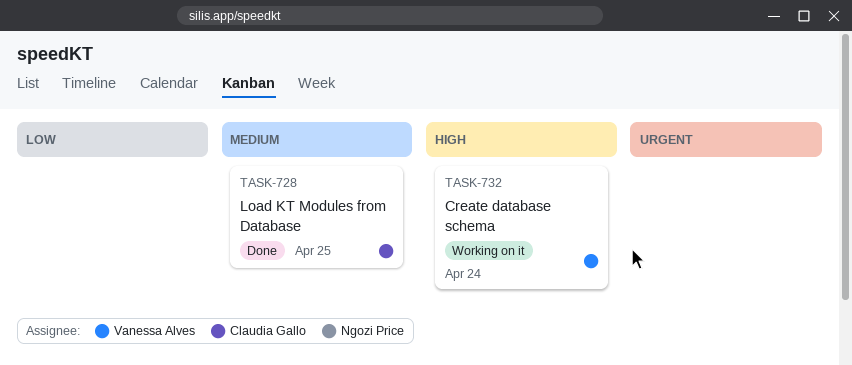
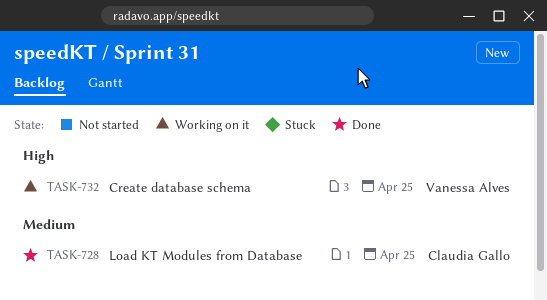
TASK-732, due: Apr 24 -> Apr 25

